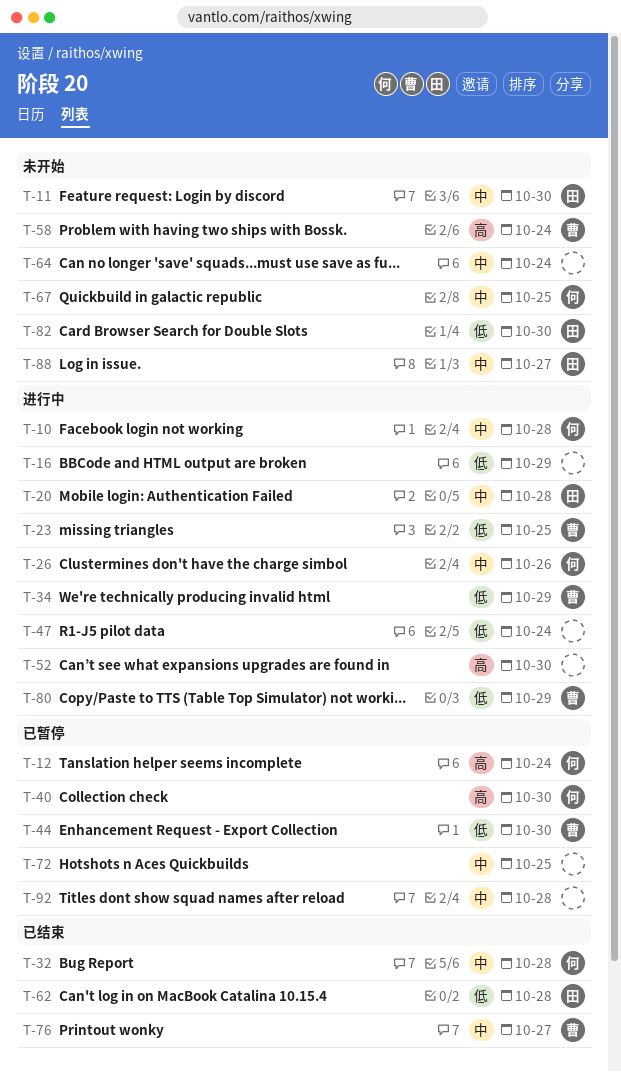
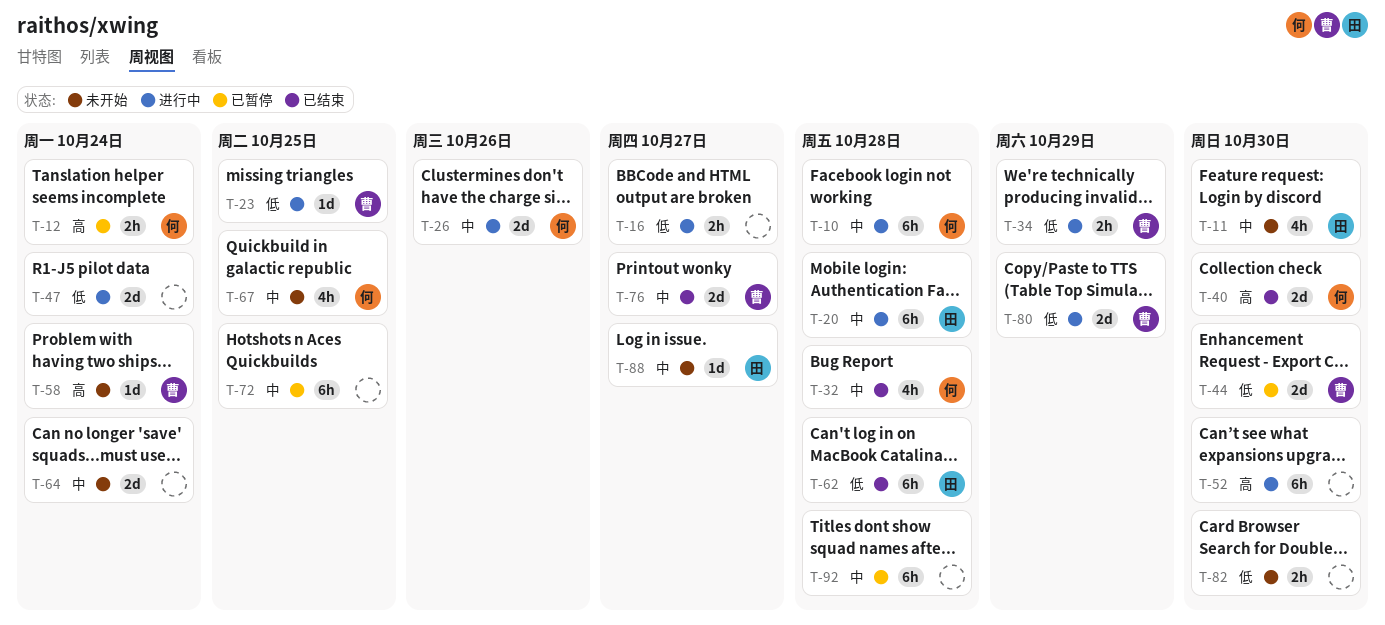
T-16, due: Oct 29 -> Oct 27
T-40, status: 已暂停 -> 已结束
T-82, owner: 田 -> none

